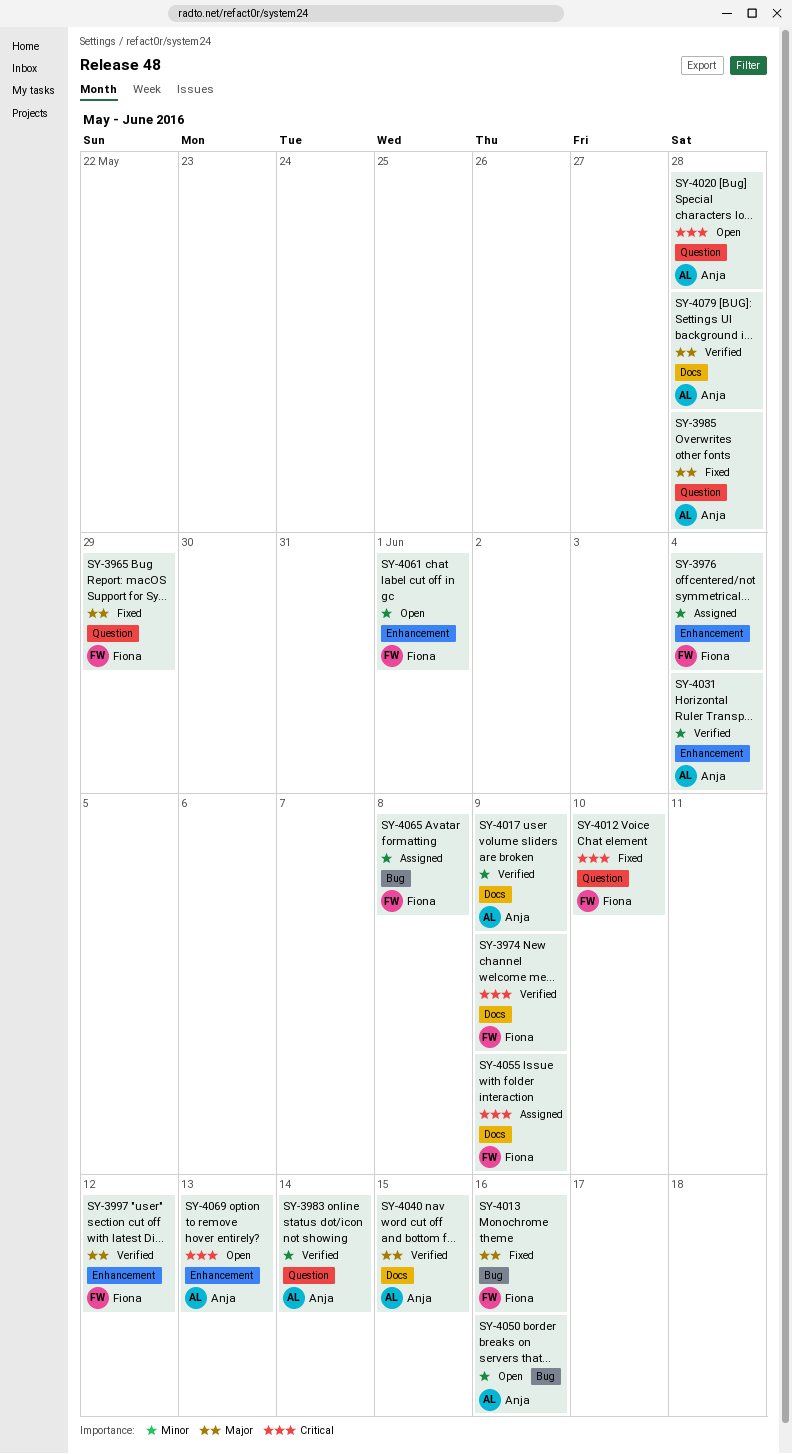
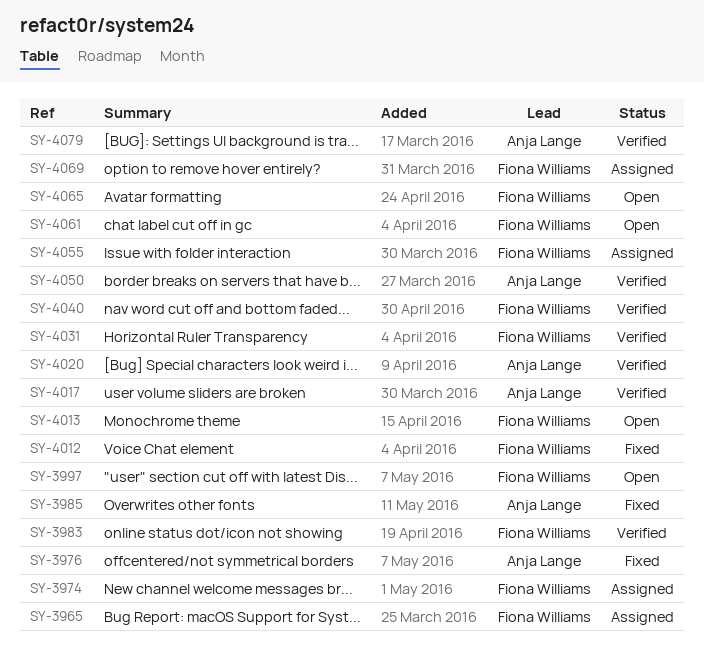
SY-3965, status: Fixed -> Assigned
SY-3974, status: Verified -> Assigned
SY-3976, status: Assigned -> Fixed
SY-3976, owner: Fiona Williams -> Anja Lange
SY-3983, owner: Anja Lange -> Fiona Williams
SY-3997, status: Verified -> Open
SY-4013, status: Fixed -> Open
SY-4020, status: Open -> Verified
SY-4031, owner: Anja Lange -> Fiona Williams
SY-4040, owner: Anja Lange -> Fiona Williams
SY-4050, status: Open -> Verified
SY-4065, status: Assigned -> Open
SY-4069, status: Open -> Assigned
SY-4069, owner: Anja Lange -> Fiona Williams

